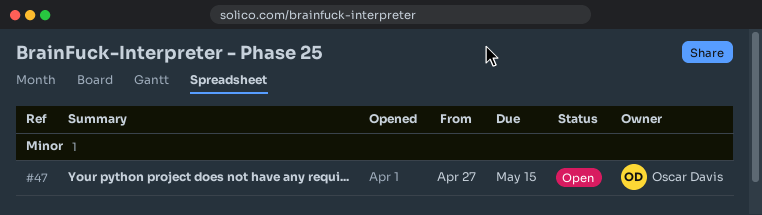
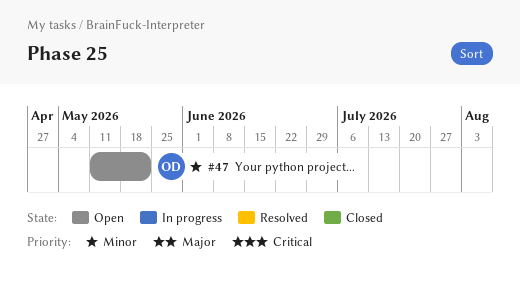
#47, start: Apr 27 -> May 11
#47, due: May 15 -> May 22

